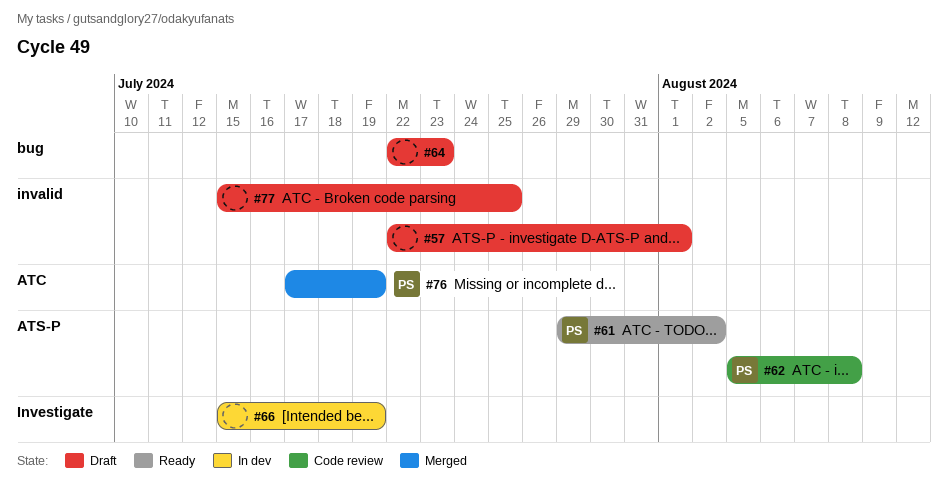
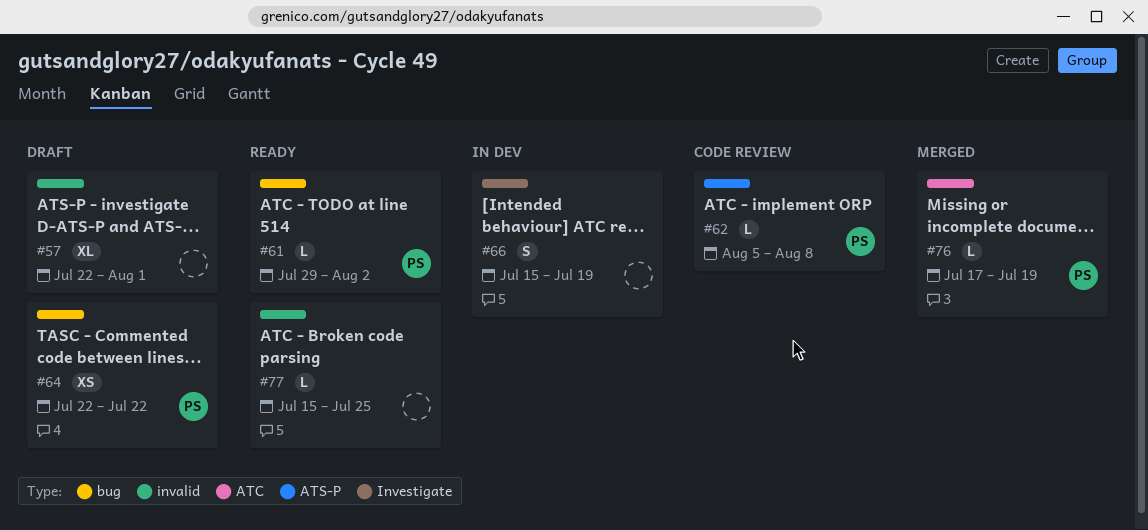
#61, label: ATS-P -> bug
#64, owner: none -> PS
#64, due: Jul 23 -> Jul 22
#77, status: Draft -> Ready

